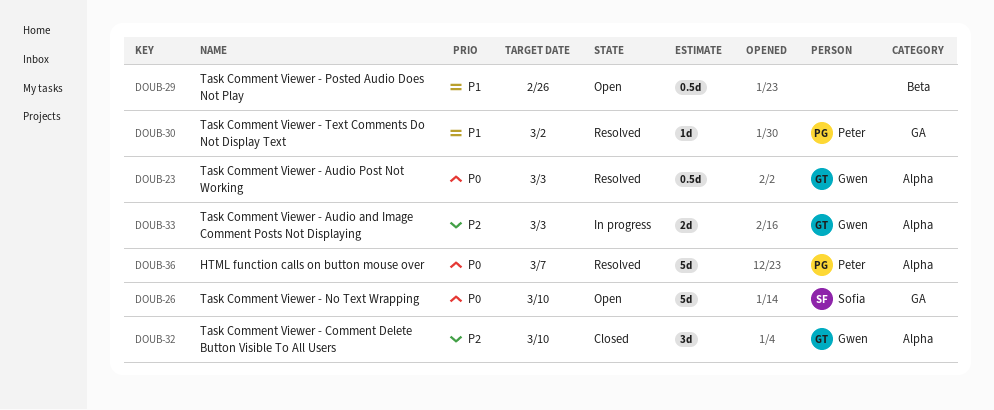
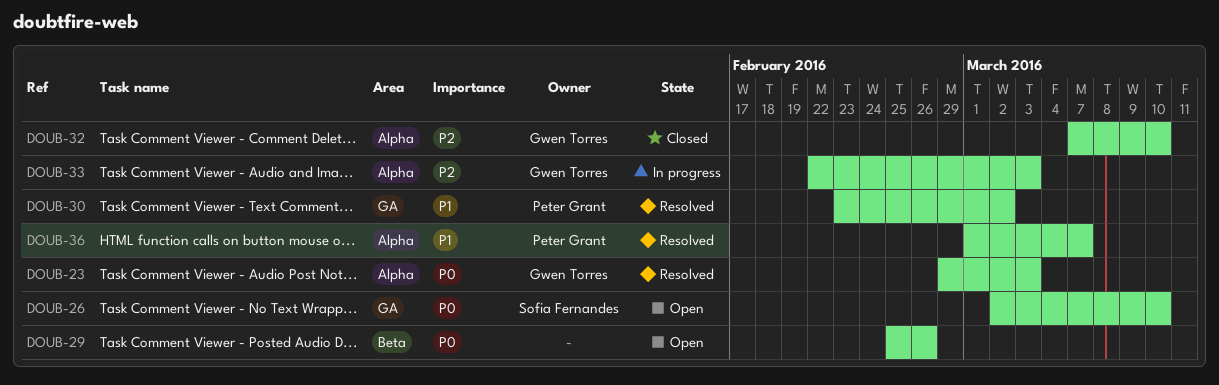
DOUB-29, priority: P1 -> P0
DOUB-36, priority: P0 -> P1

